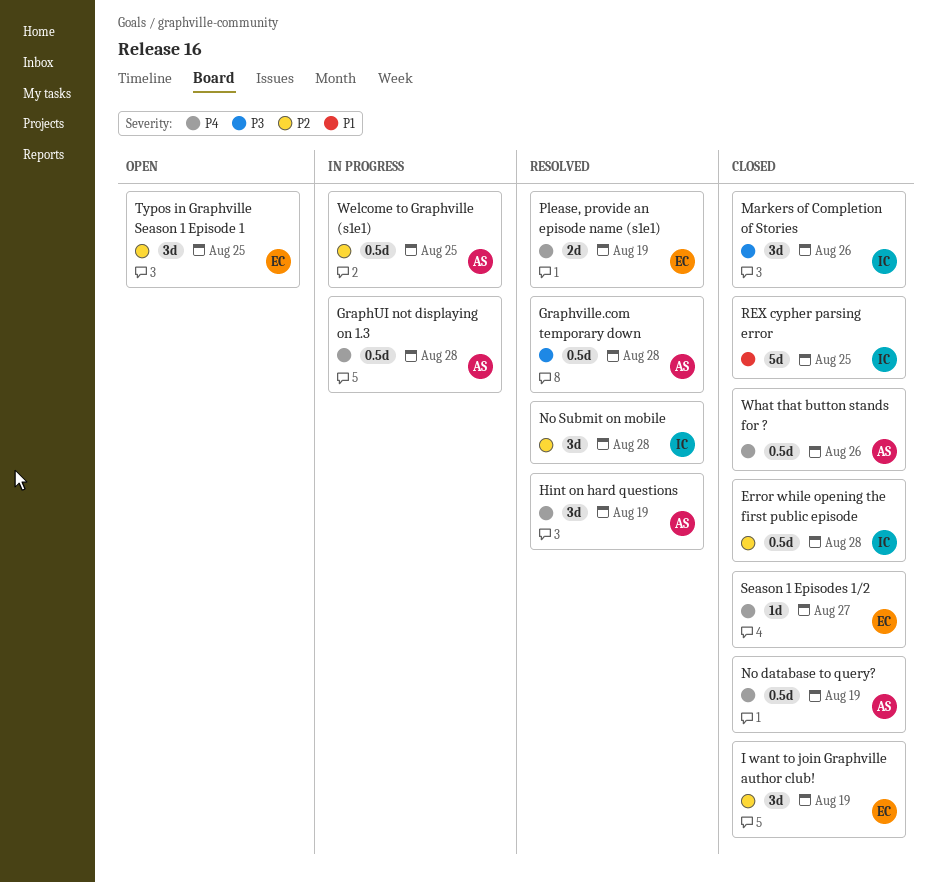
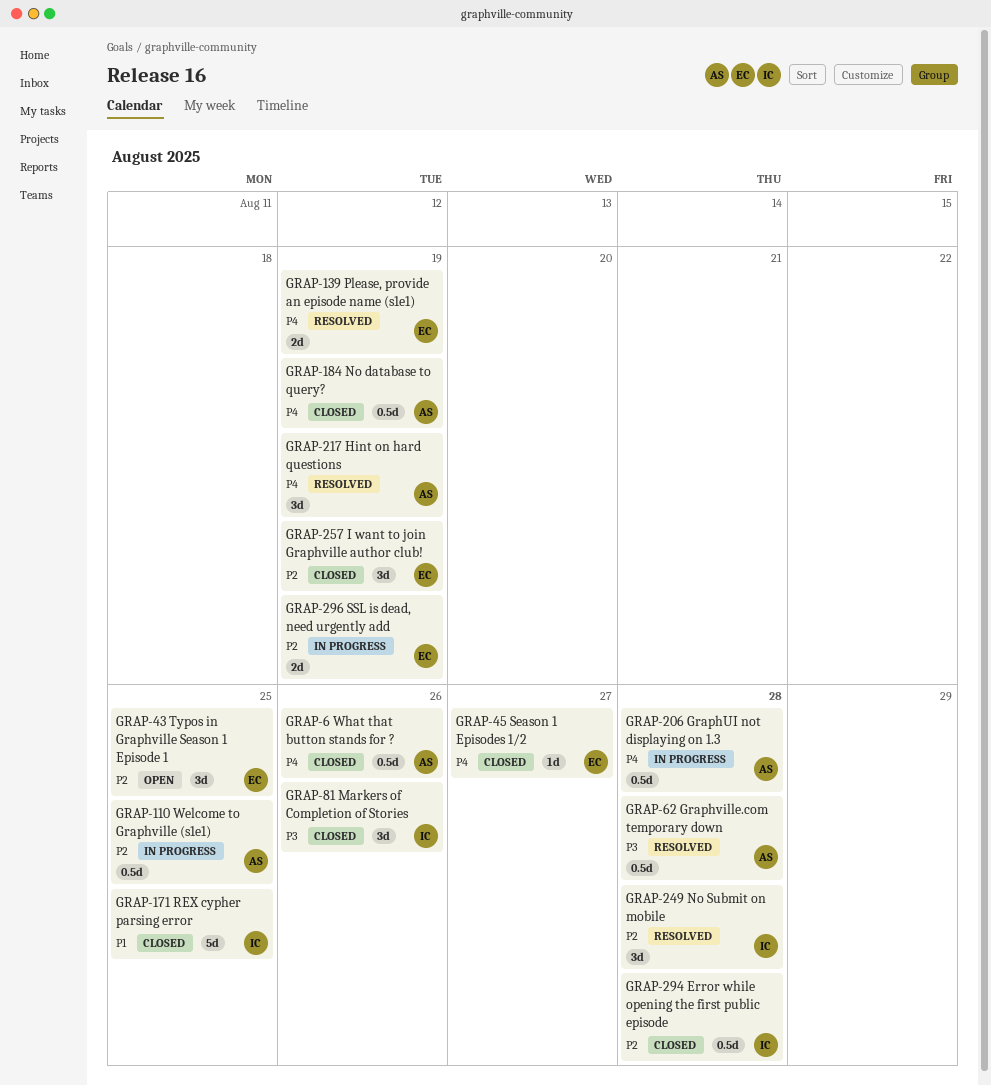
SSL is dead, need urgently add: none -> present

